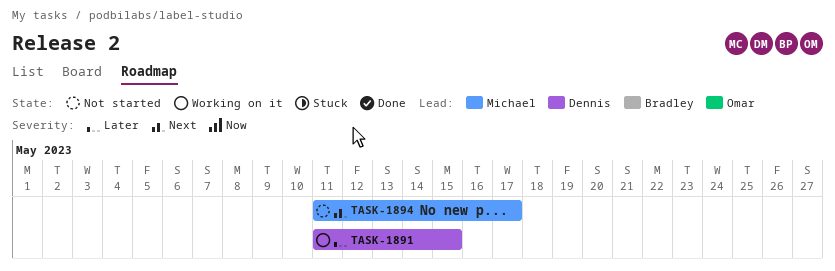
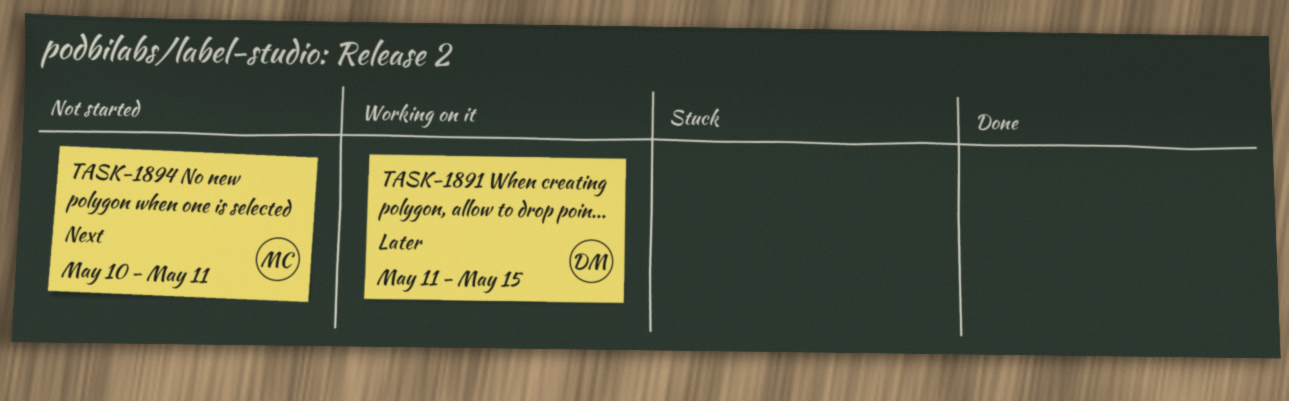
TASK-1894, start: May 11 -> May 10
TASK-1894, due: May 17 -> May 11

